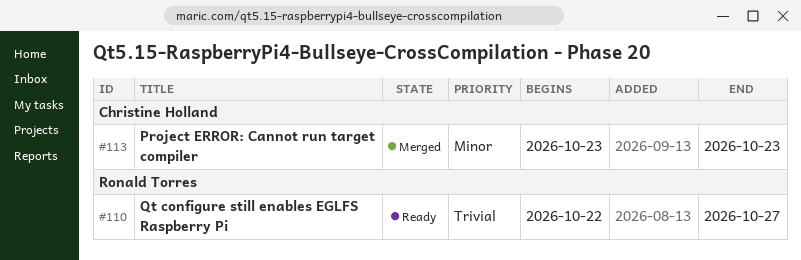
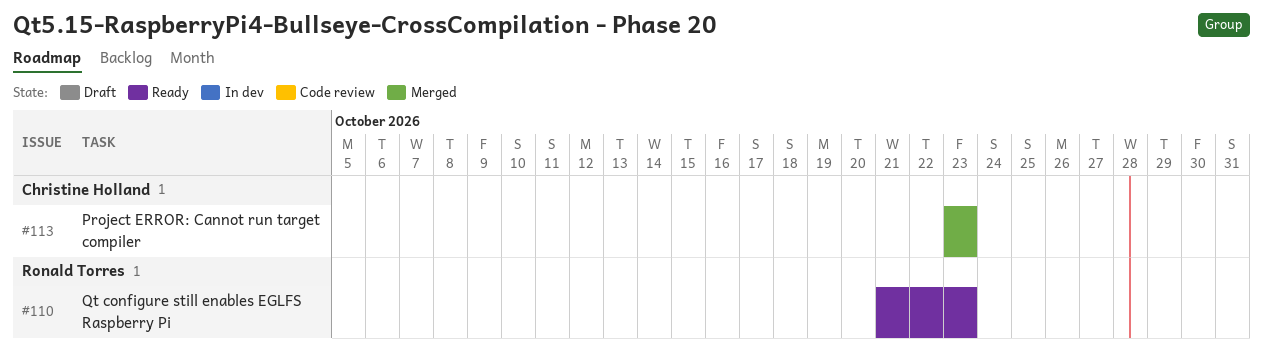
#110, start: Oct 22 -> Oct 21
#110, due: Oct 27 -> Oct 23

